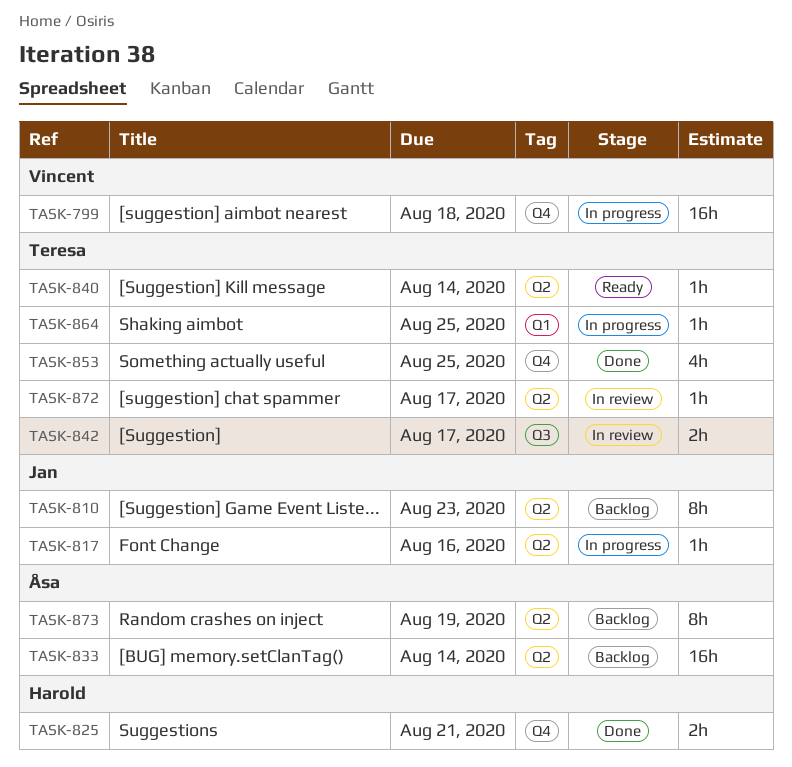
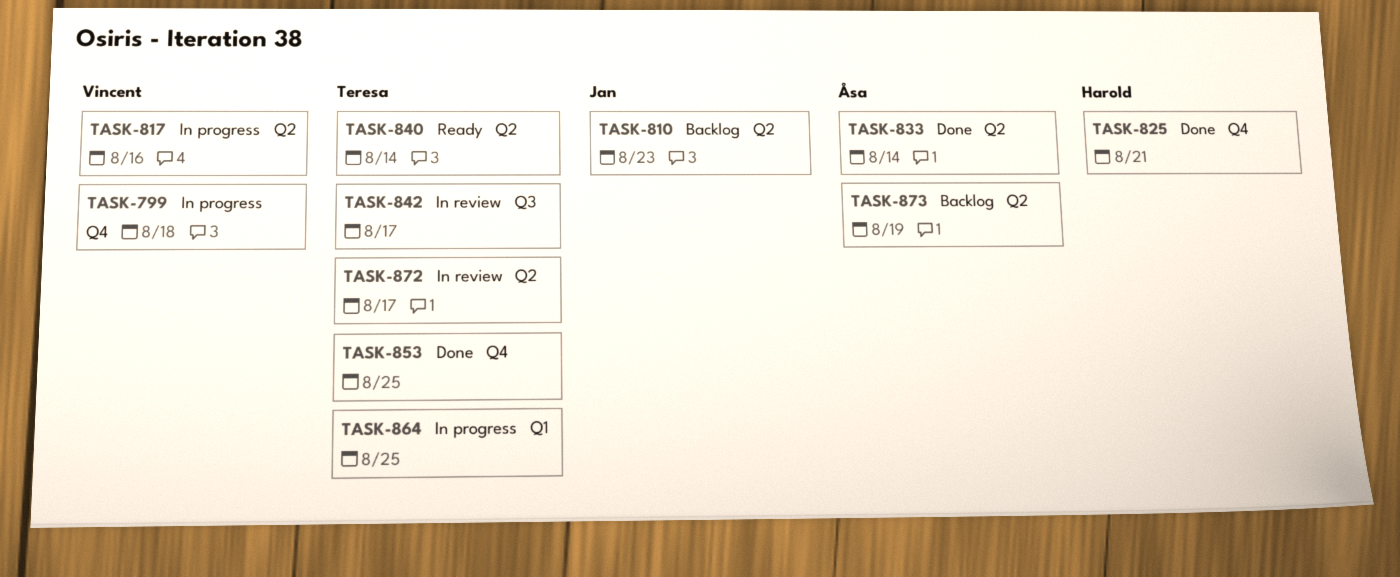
TASK-817, owner: Jan -> Vincent
TASK-833, status: Backlog -> Done

